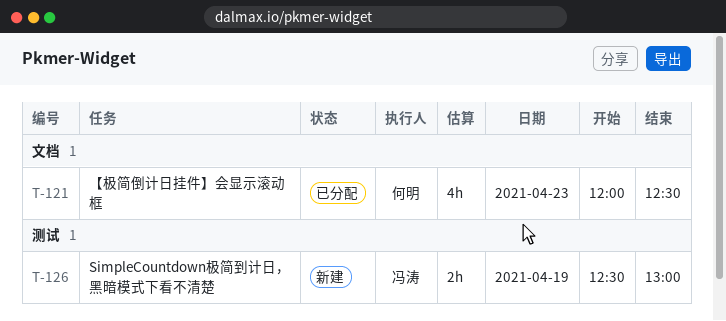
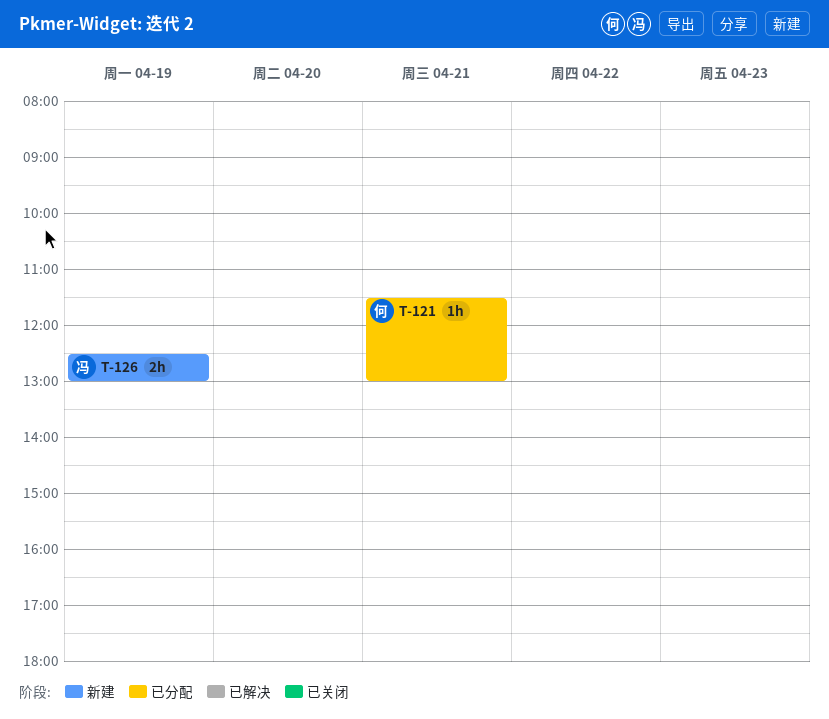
T-121, estimate: 4h -> 1h
T-121, day: Apr 23 -> Apr 21
T-121, begins: 12:00 -> 11:30
T-121, ends: 12:30 -> 13:00

